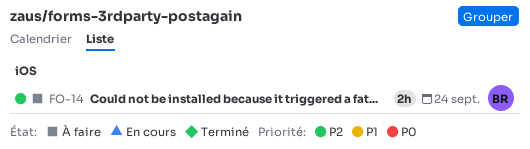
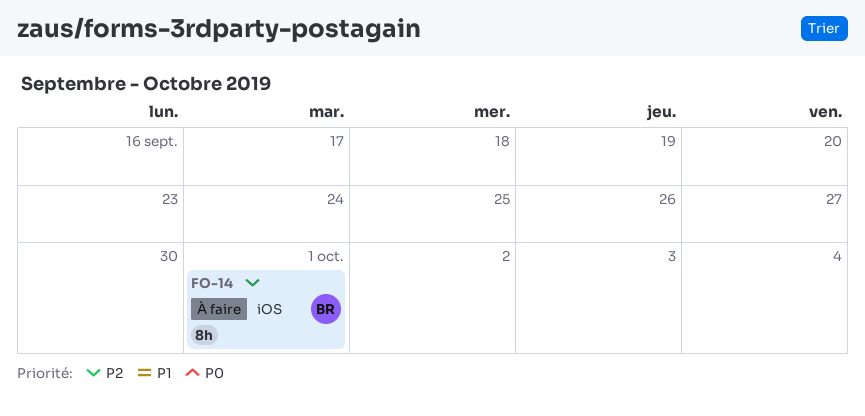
FO-14, estimate: 2h -> 8h
FO-14, due: Sep 24 -> Oct 1

